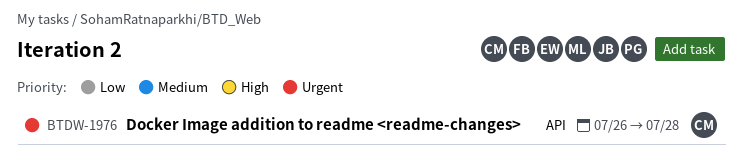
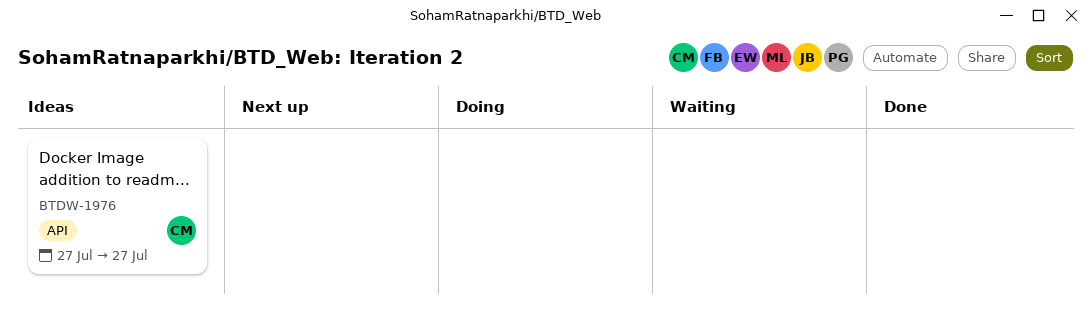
BTDW-1976, start: Jul 26 -> Jul 27
BTDW-1976, due: Jul 28 -> Jul 27

